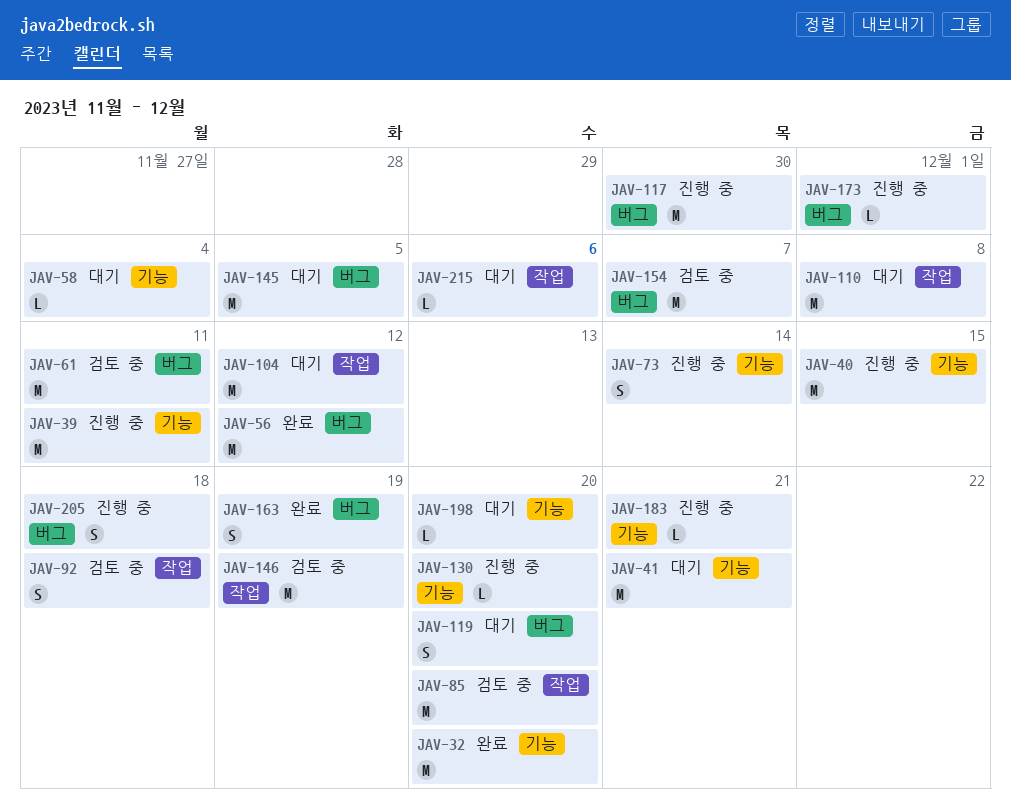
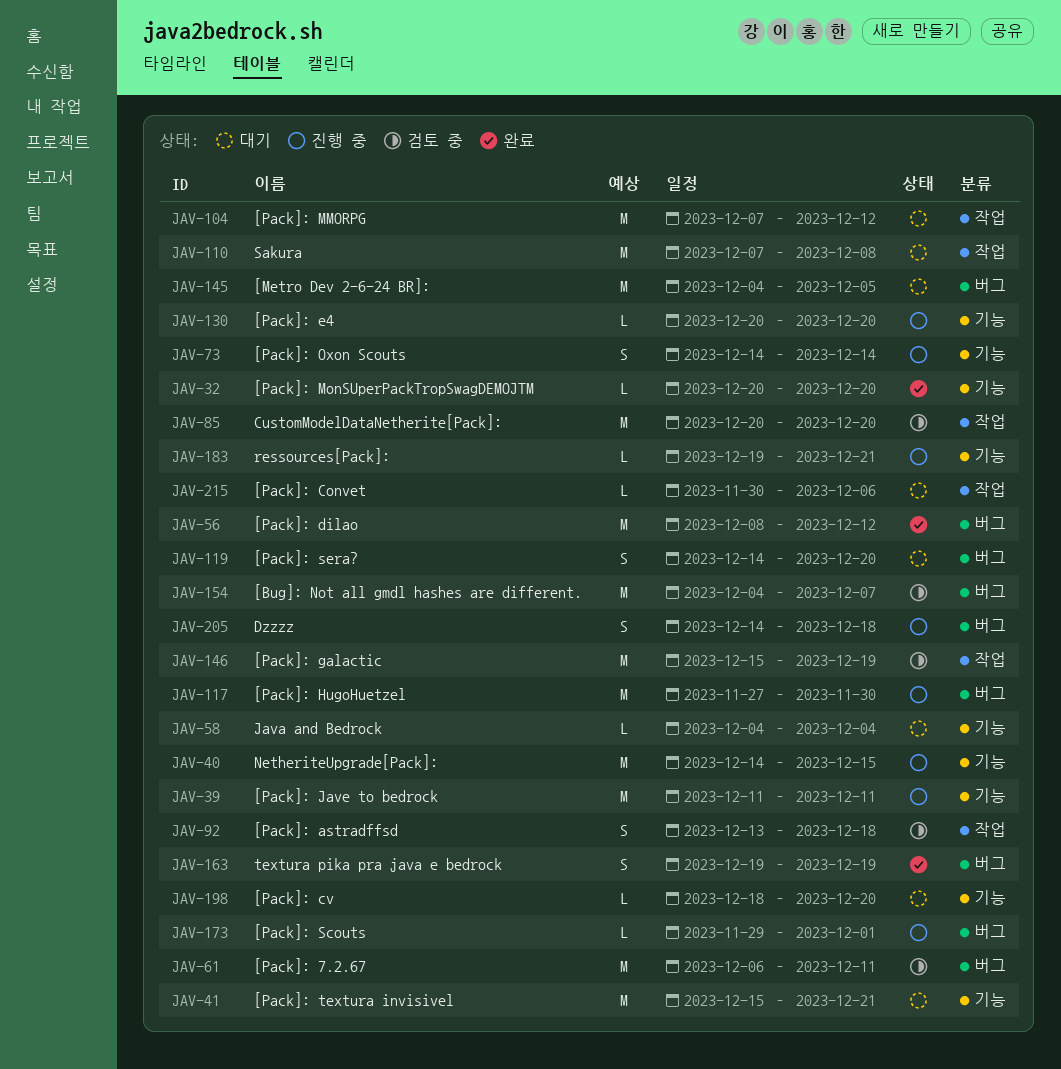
JAV-32, estimate: M -> L

